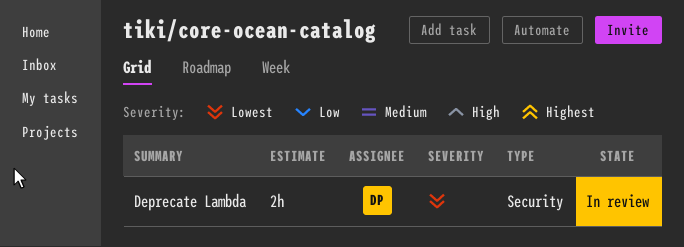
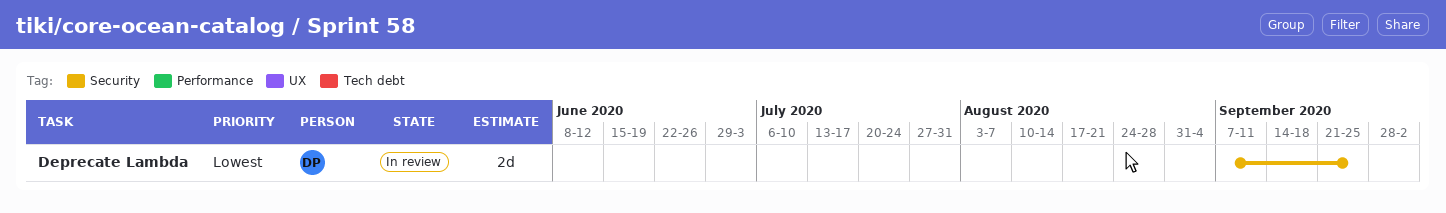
Deprecate Lambda, estimate: 2h -> 2d

